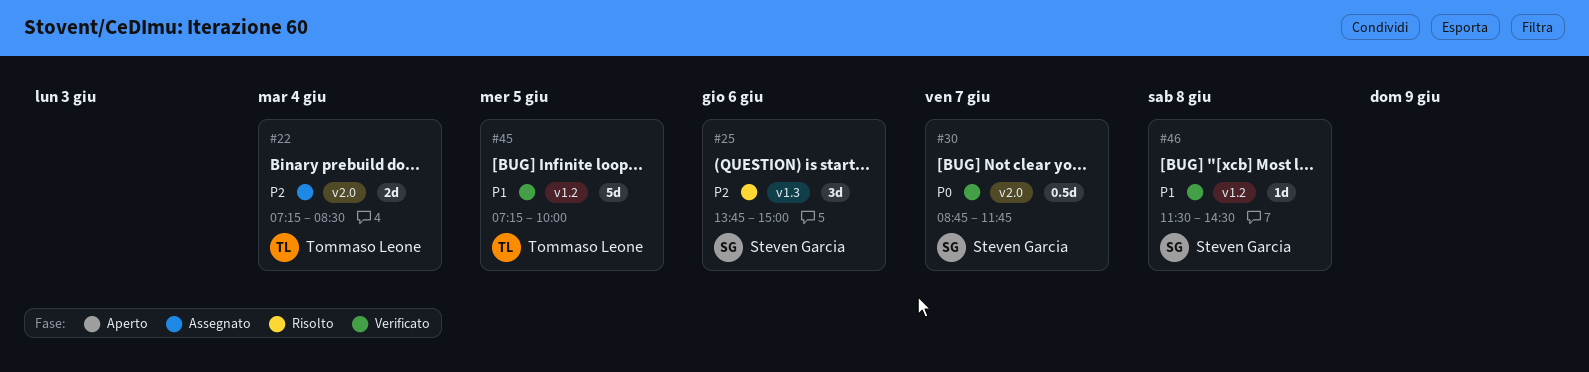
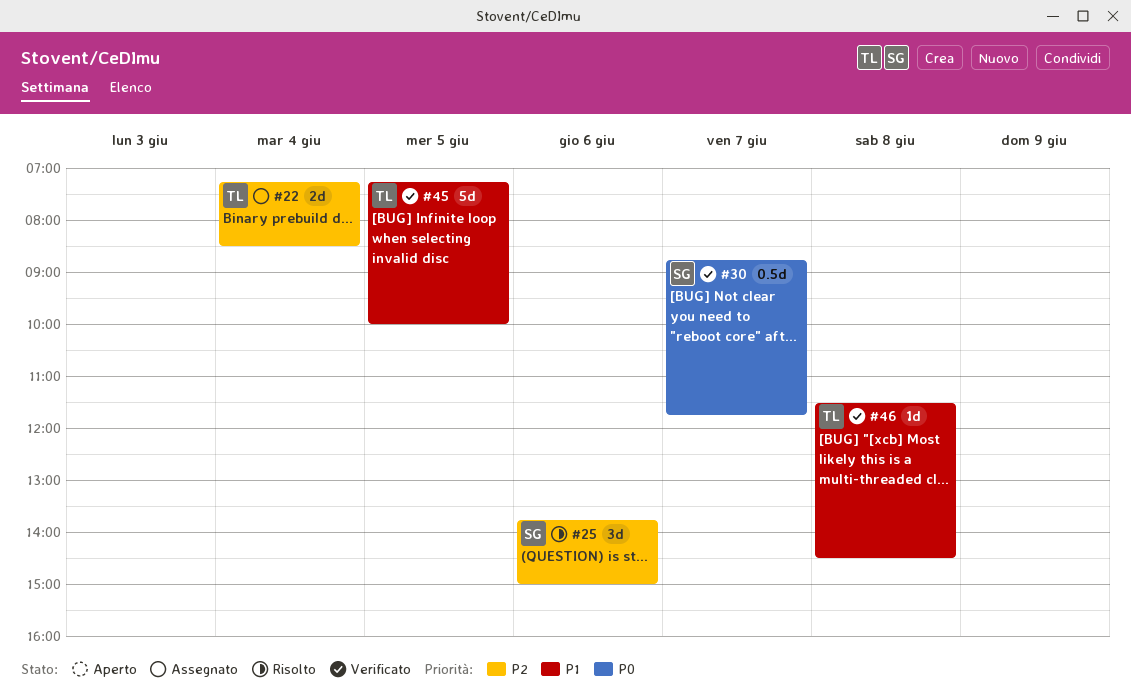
#46, owner: Steven Garcia -> Tommaso Leone

